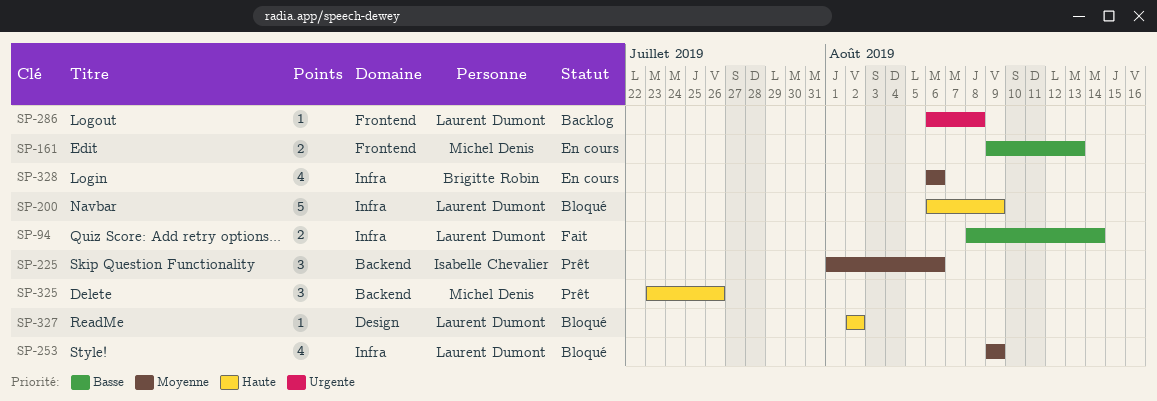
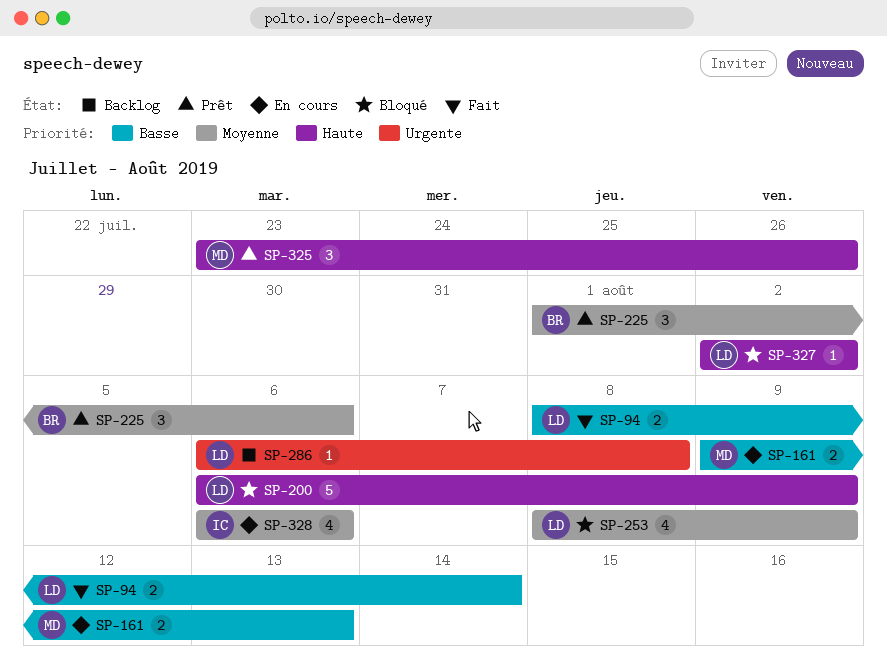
SP-225, owner: Isabelle Chevalier -> Brigitte Robin
SP-253, start: Aug 9 -> Aug 8
SP-328, owner: Brigitte Robin -> Isabelle Chevalier

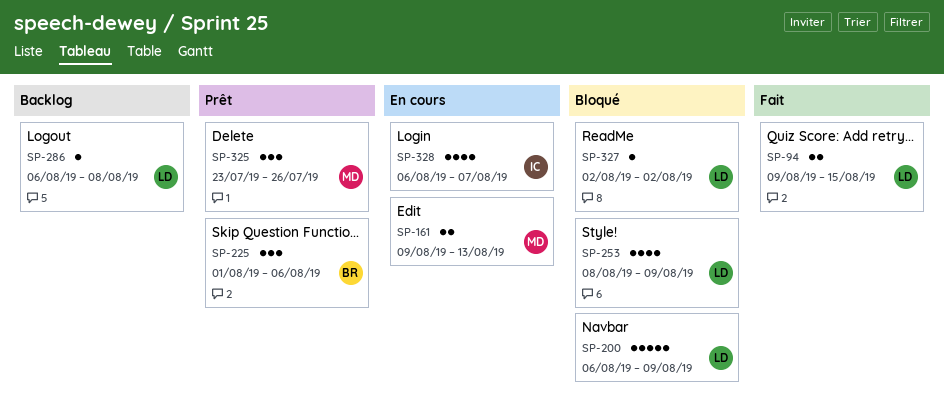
SP-94, start: Aug 8 -> Aug 9
SP-94, due: Aug 14 -> Aug 15
SP-328, due: Aug 6 -> Aug 7

